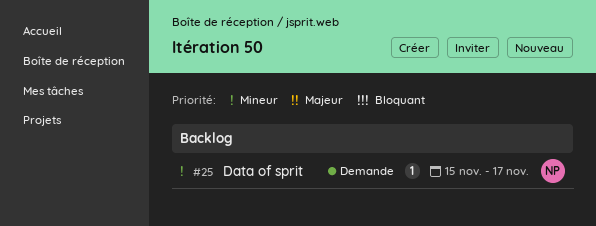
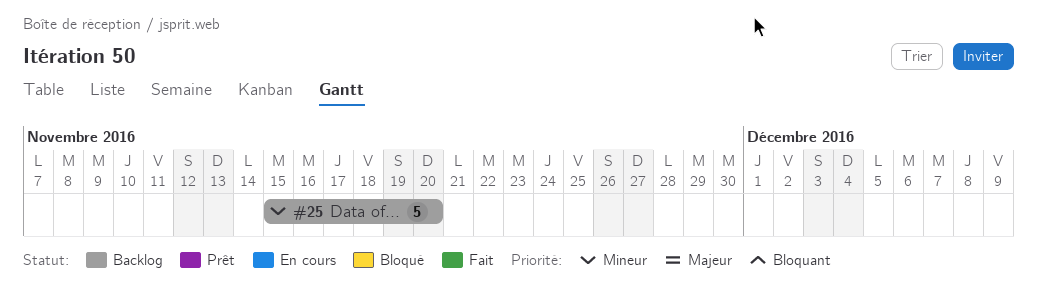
#25, estimate: 1 -> 5
#25, due: Nov 17 -> Nov 20

